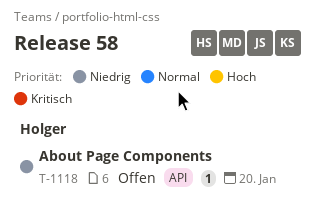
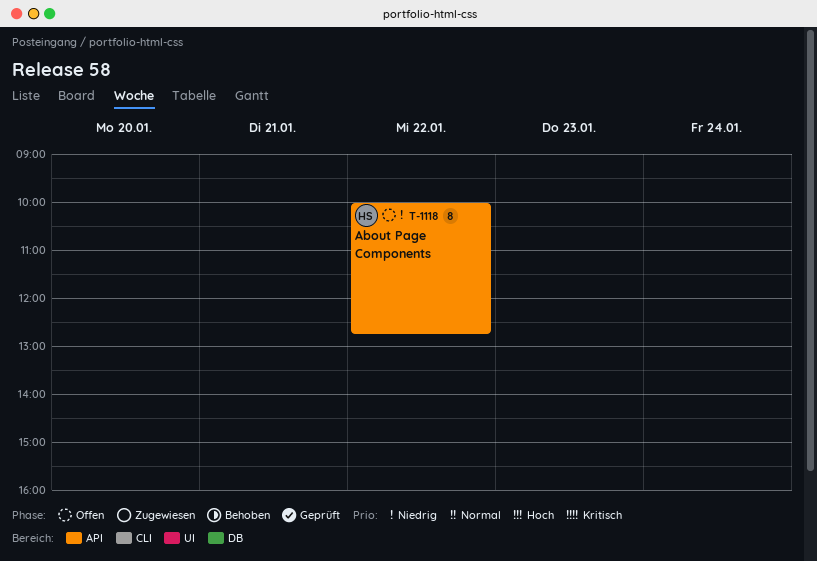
T-1118, estimate: 1 -> 8
T-1118, day: Jan 20 -> Jan 22

